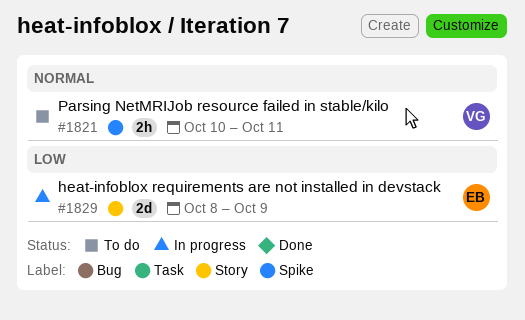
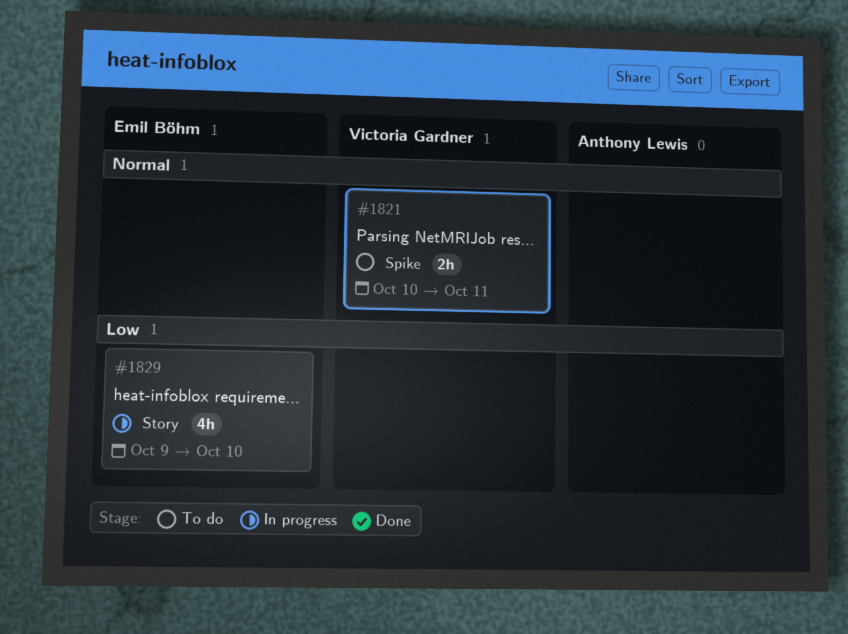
#1829, estimate: 2d -> 4h
#1829, start: Oct 8 -> Oct 9
#1829, due: Oct 9 -> Oct 10

